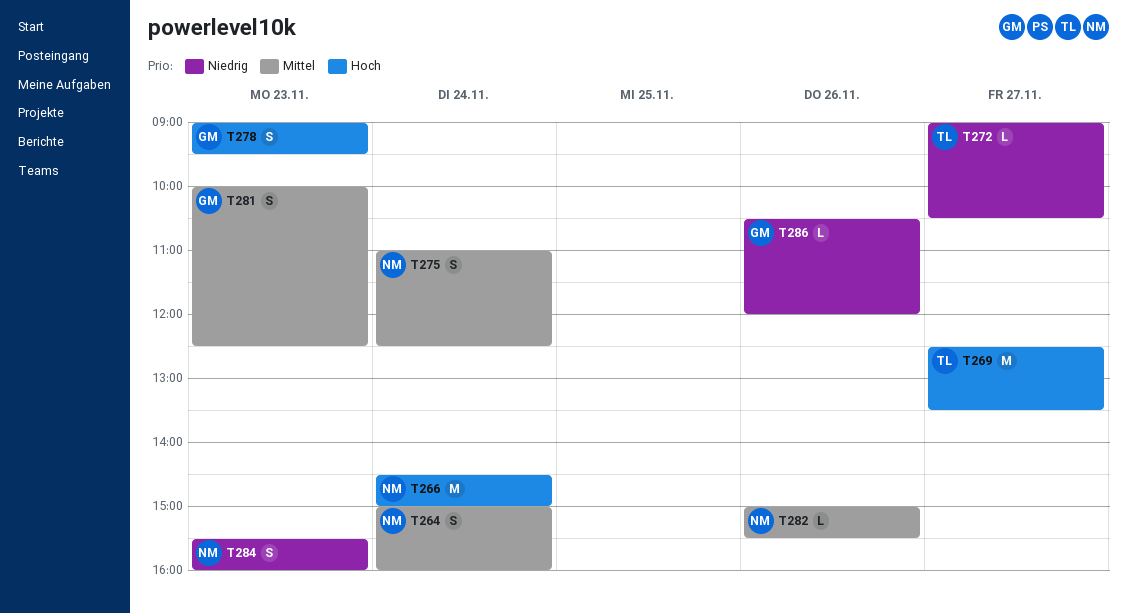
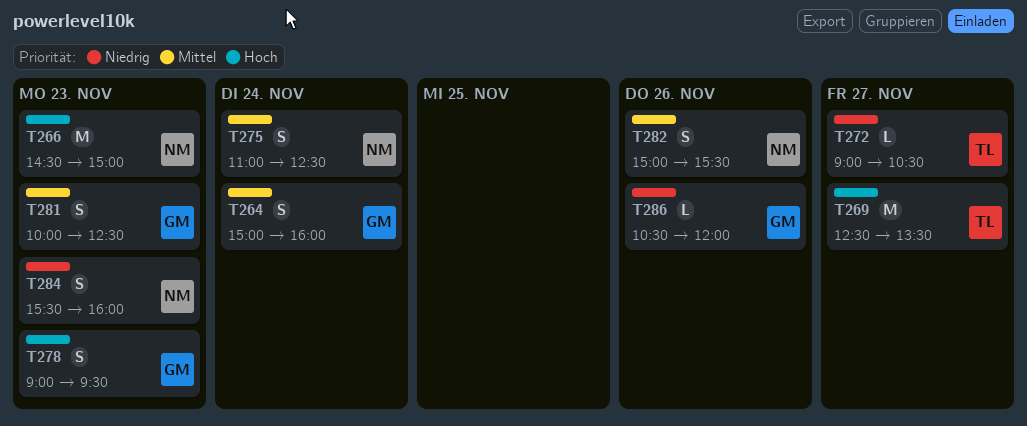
T264, owner: NM -> GM
T266, day: Nov 24 -> Nov 23
T282, estimate: L -> S

